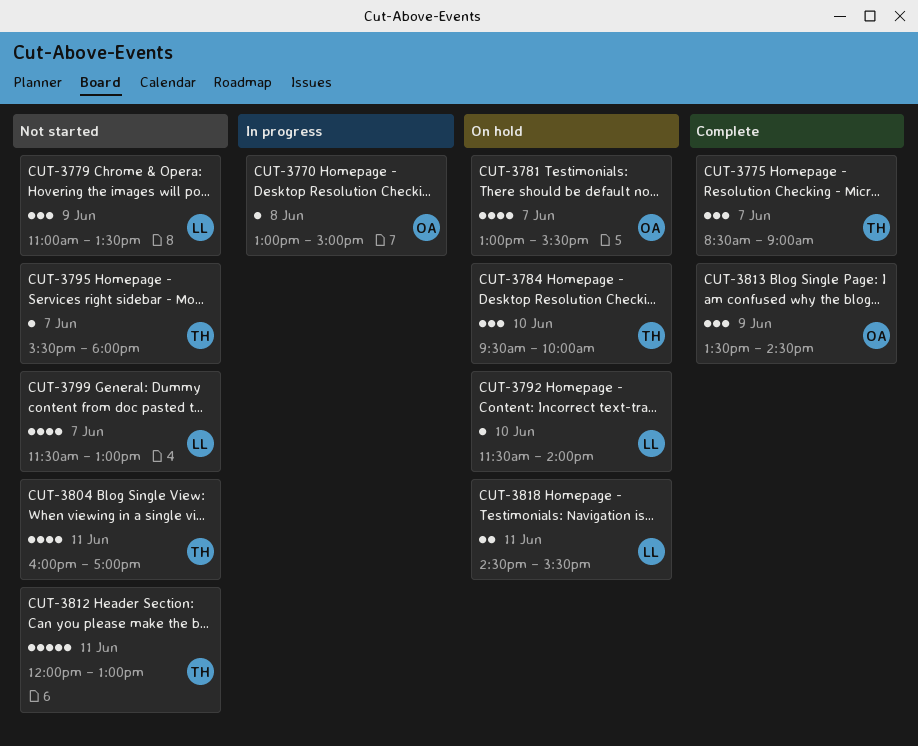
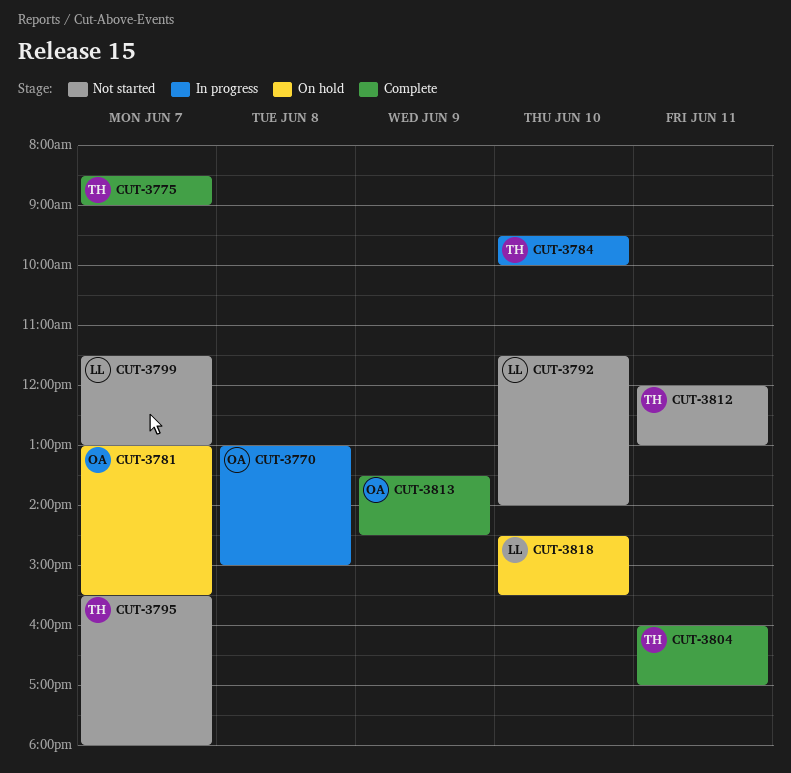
CUT-3779: present -> none
CUT-3784, status: On hold -> In progress
CUT-3792, status: On hold -> Not started
CUT-3804, status: Not started -> Complete
CUT-3818, day: Jun 11 -> Jun 10

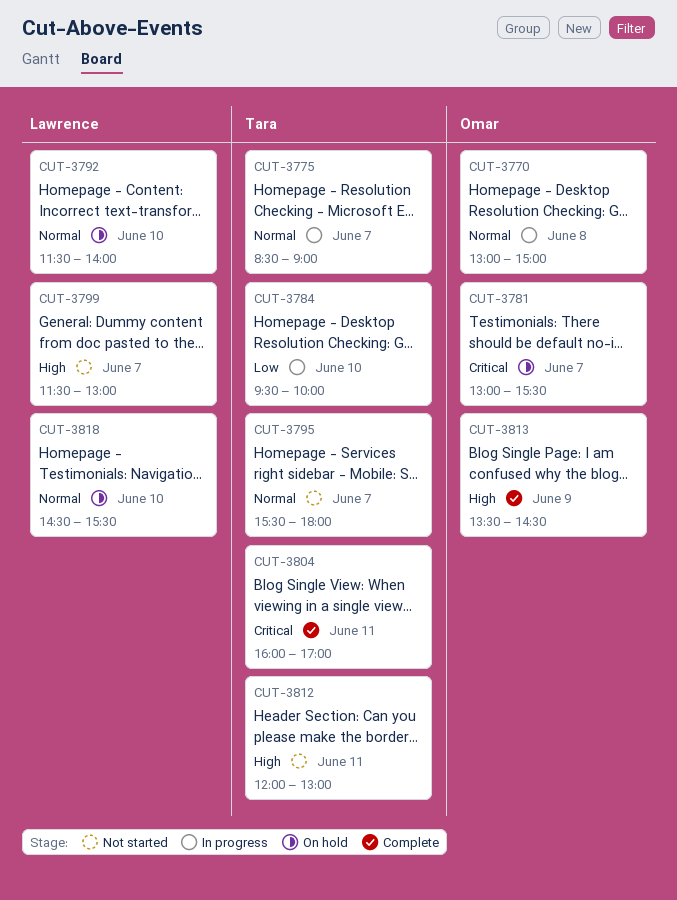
CUT-3775, status: Complete -> In progress
CUT-3792, status: Not started -> On hold

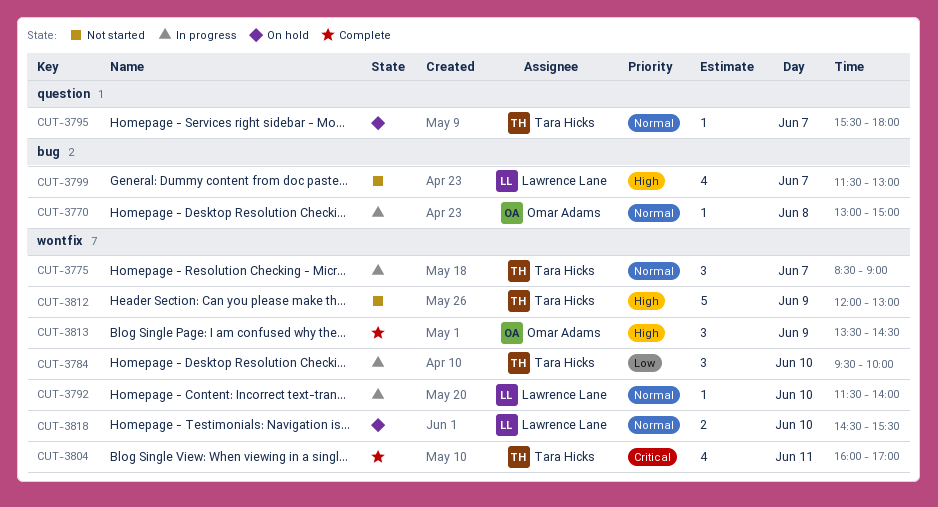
CUT-3781: present -> none
CUT-3792, status: On hold -> In progress
CUT-3795, status: Not started -> On hold
CUT-3812, day: Jun 11 -> Jun 9

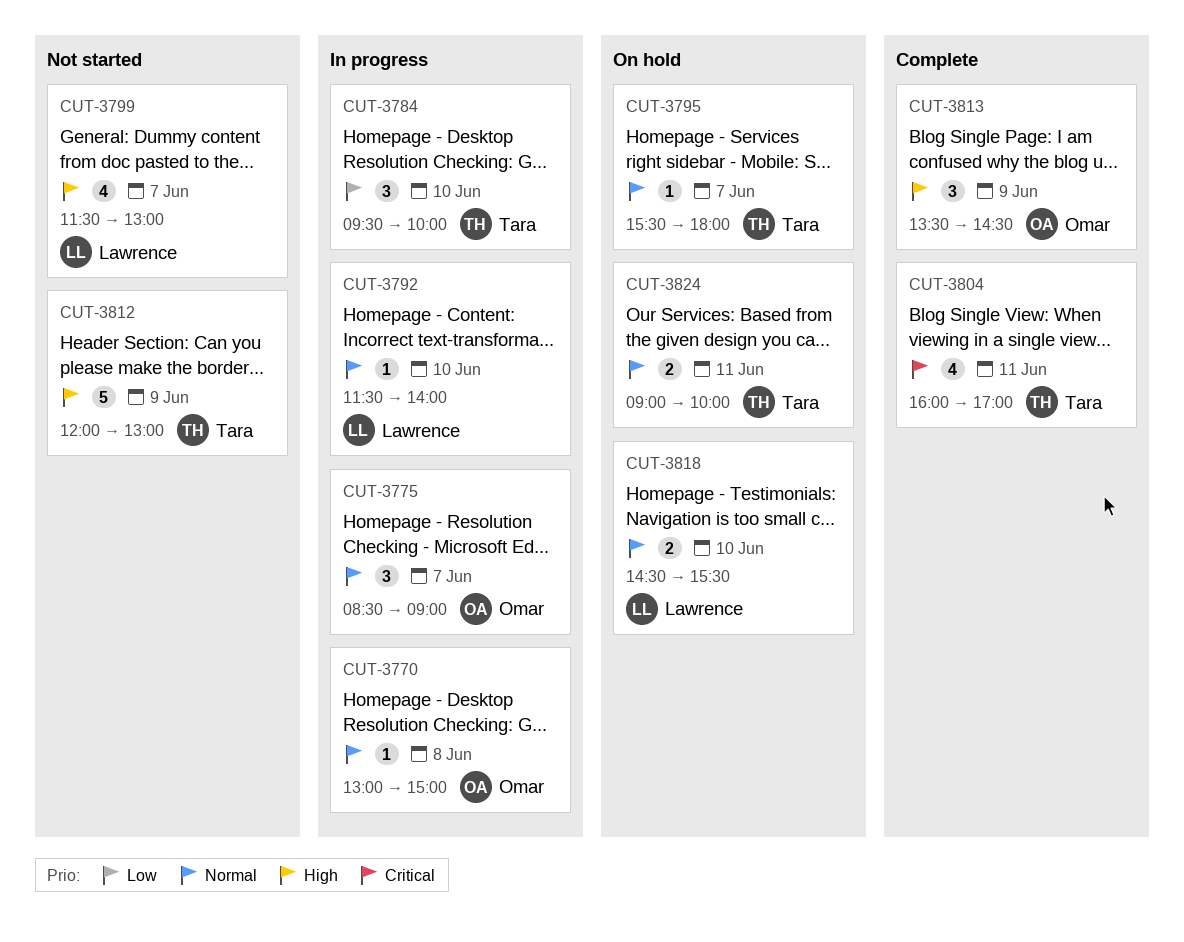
CUT-3775, owner: Tara Hicks -> Omar Adams
CUT-3824: none -> present

